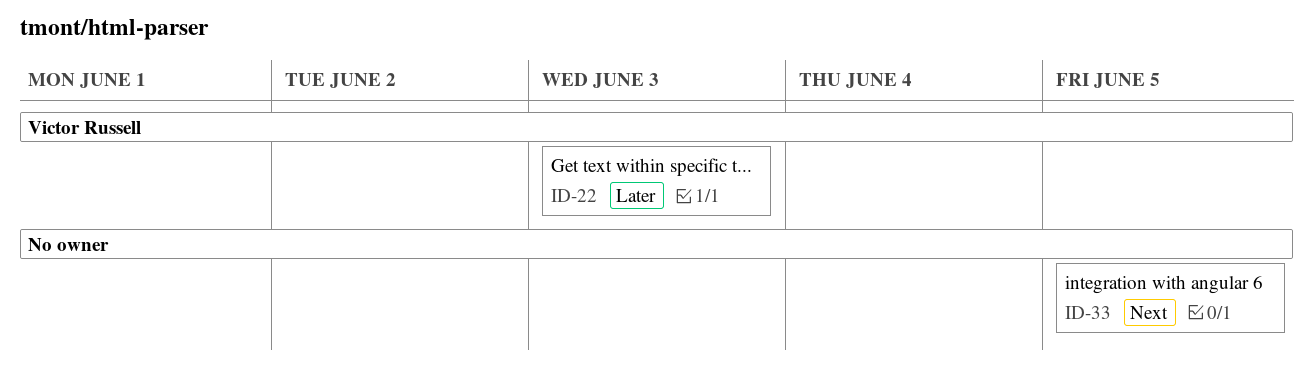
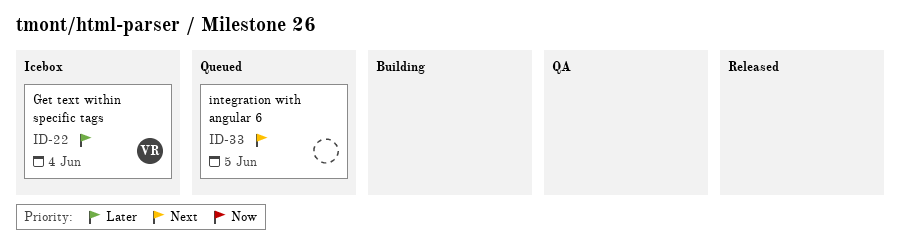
ID-22, due: Jun 3 -> Jun 4

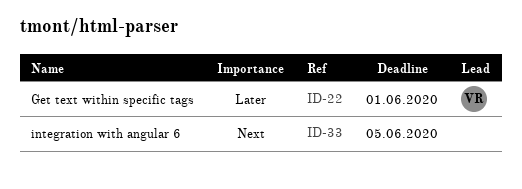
ID-22, due: Jun 4 -> Jun 1

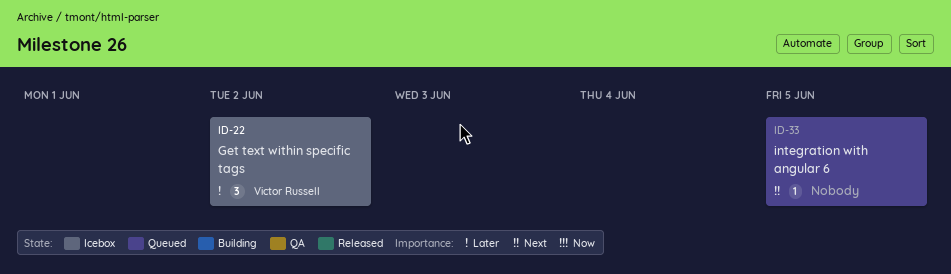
ID-22, due: Jun 1 -> Jun 2

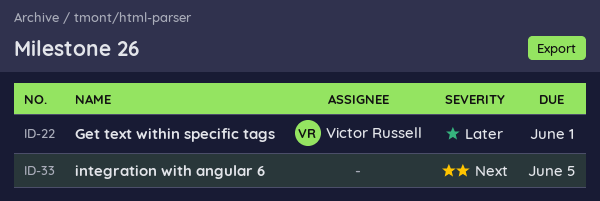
ID-22, due: Jun 2 -> Jun 1

